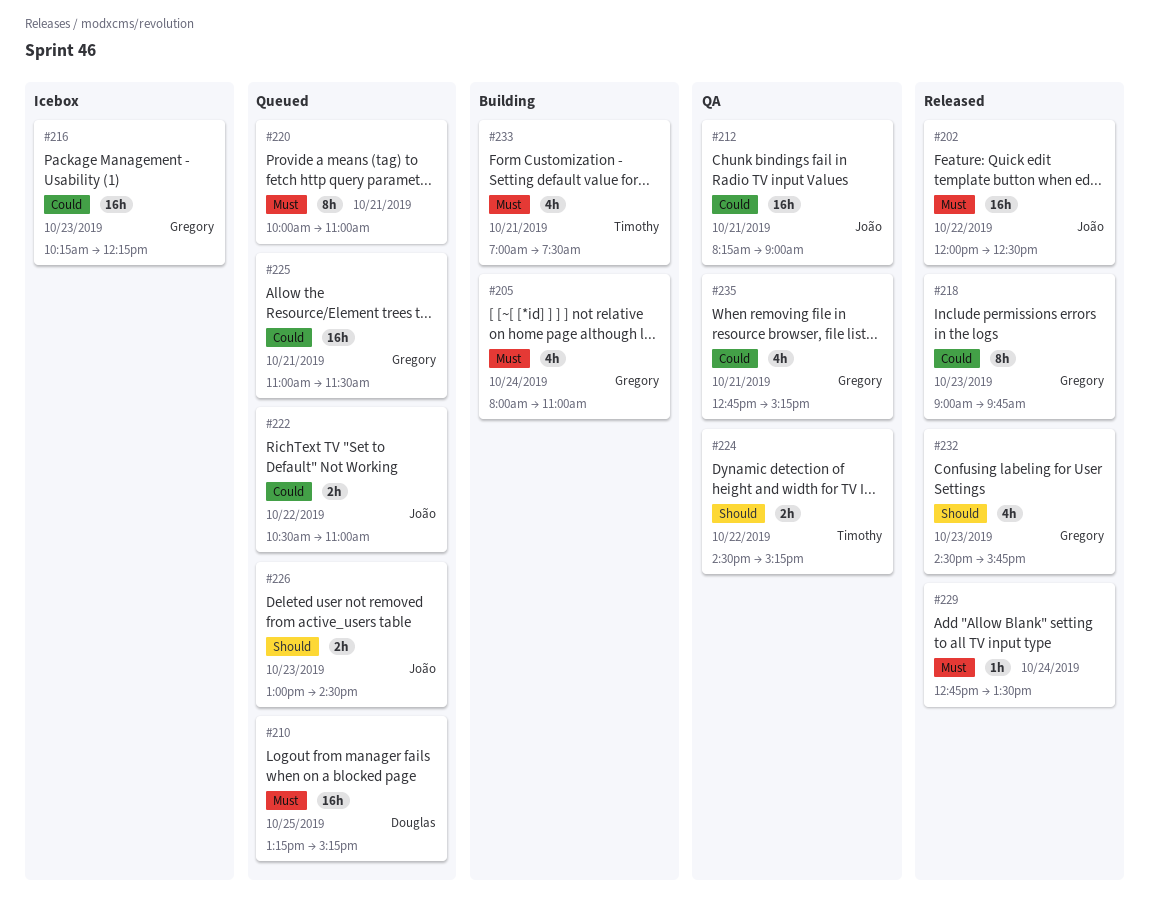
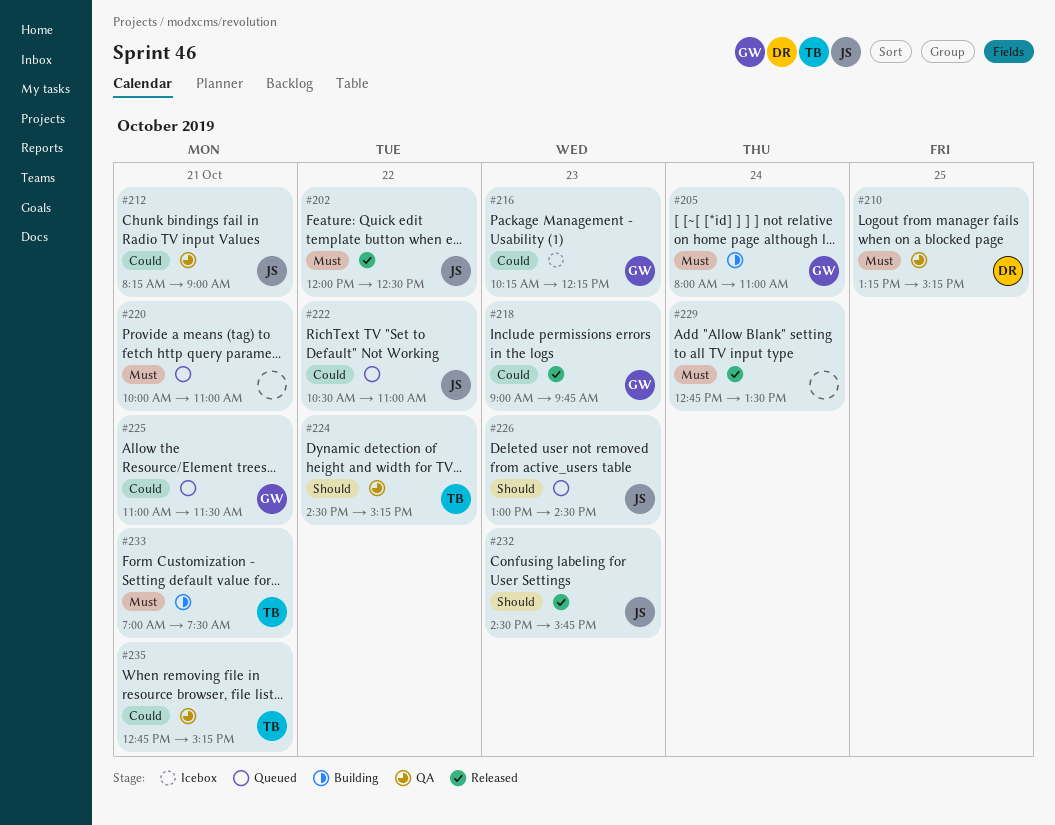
#210, status: Queued -> QA
#232, owner: Gregory -> João
#235, owner: Gregory -> Timothy

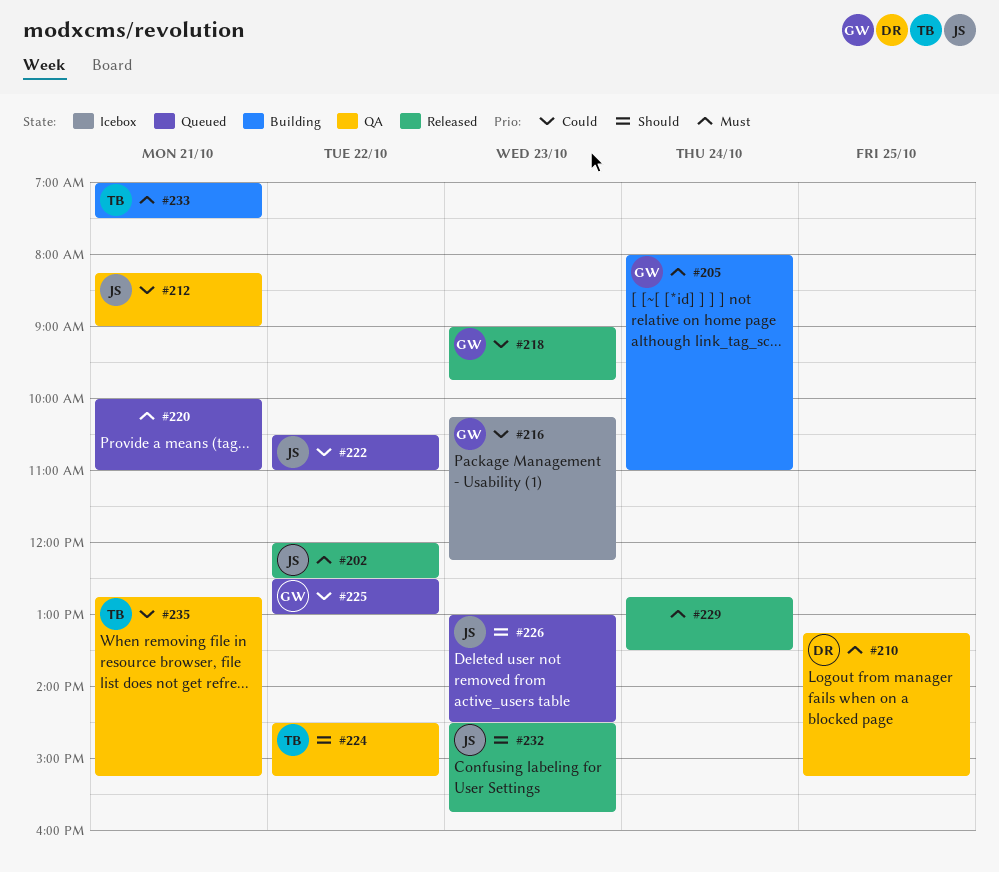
#225, day: Oct 21 -> Oct 22
#225, begins: 11:00 -> 12:30
#225, ends: 11:30 -> 13:00

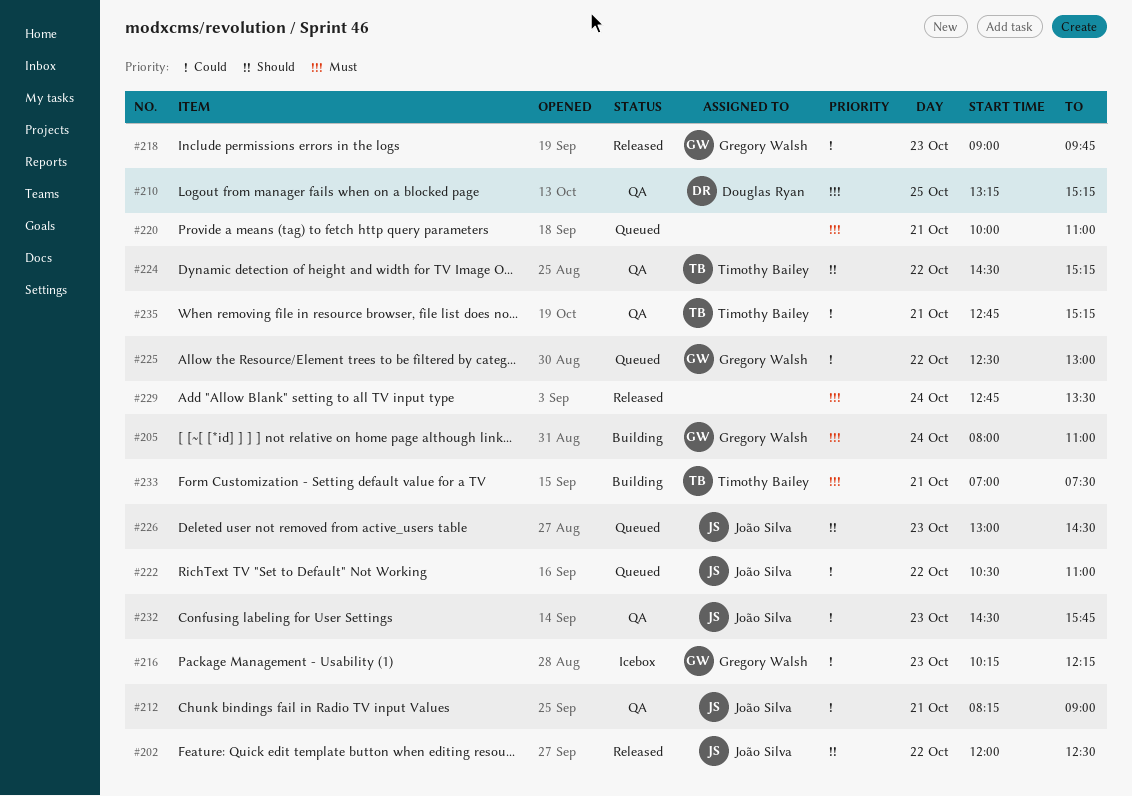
#202, priority: Must -> Should
#232, status: Released -> QA
#232, priority: Should -> Could

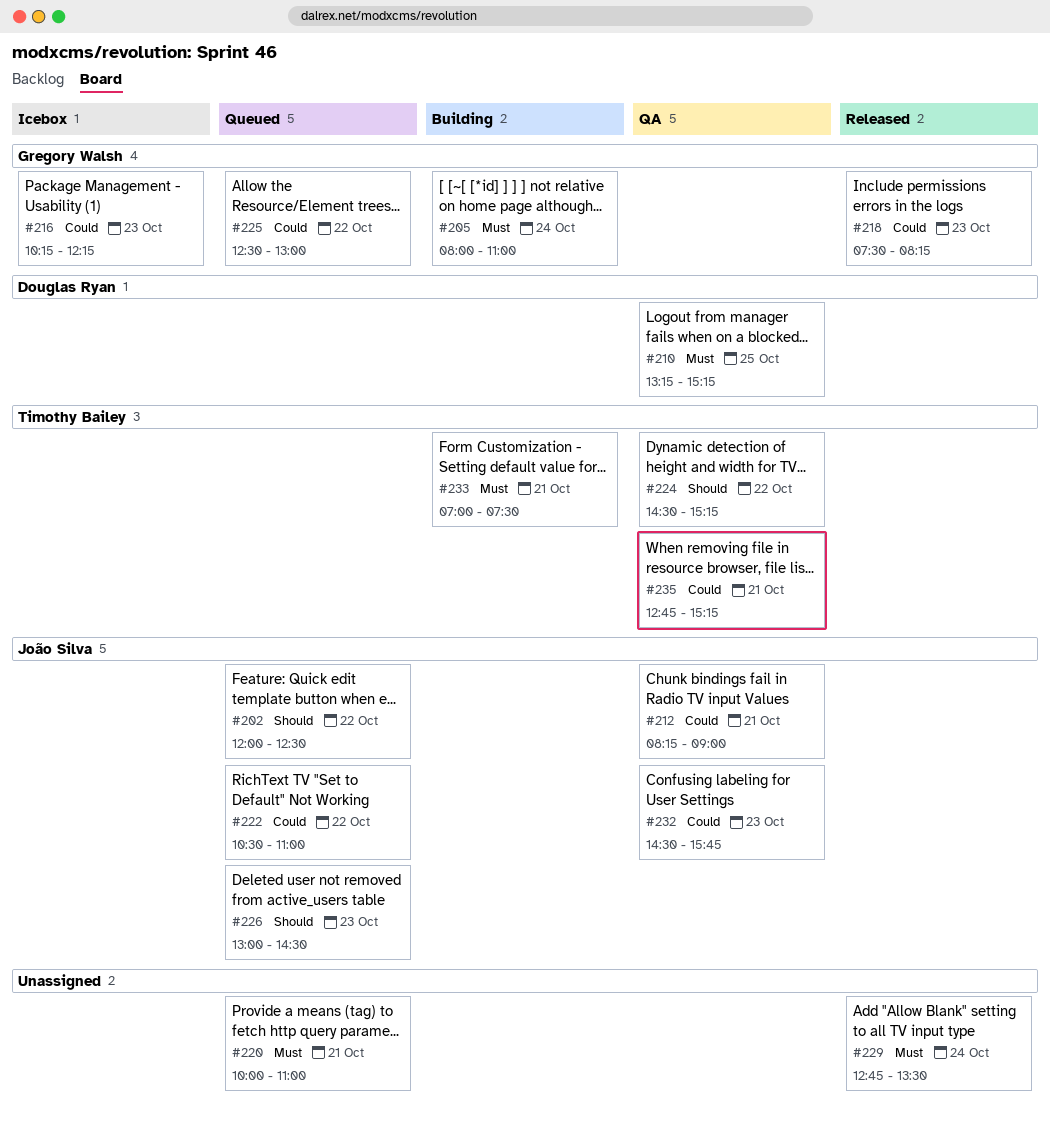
#202, status: Released -> Queued
#218, begins: 09:00 -> 07:30
#218, ends: 09:45 -> 08:15

